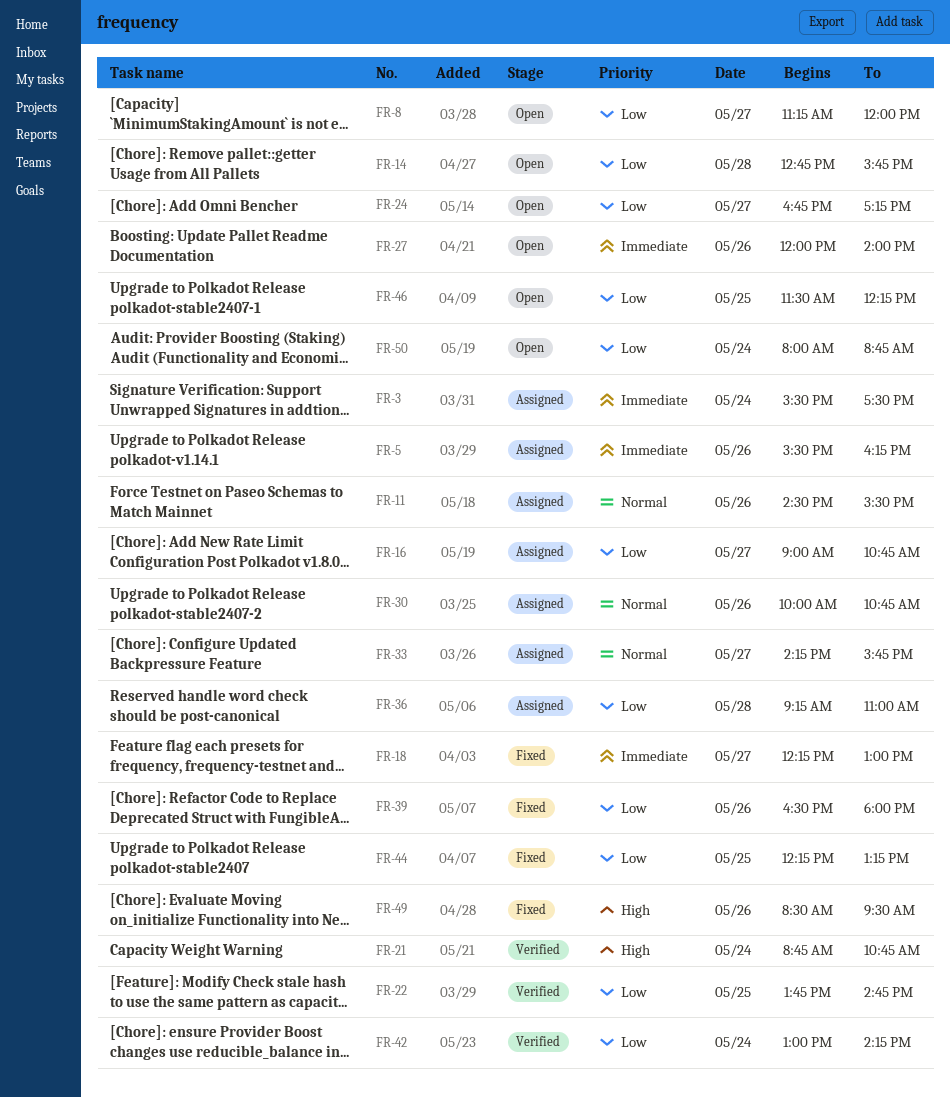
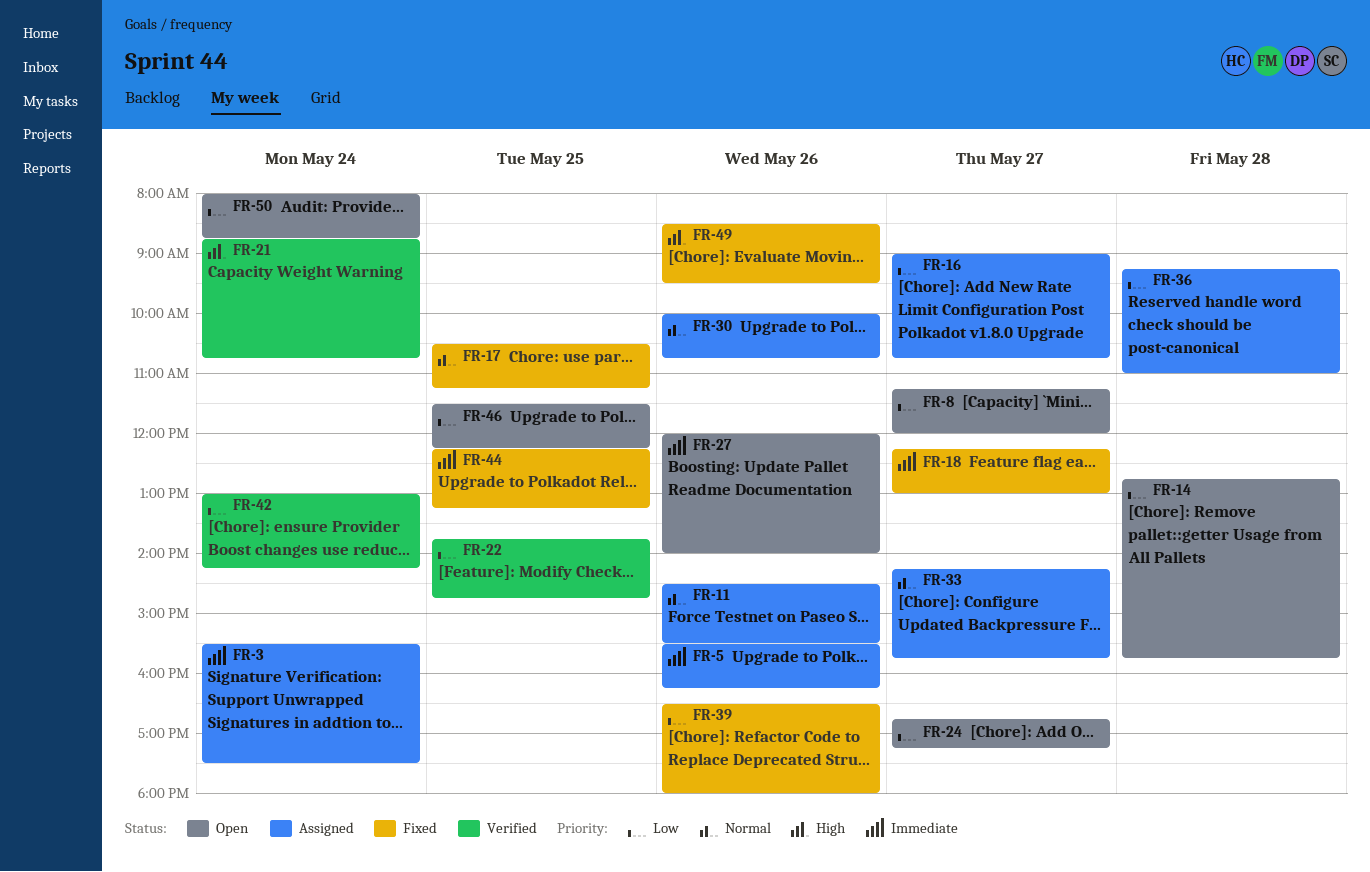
FR-17: none -> present
FR-44, priority: Low -> Immediate

